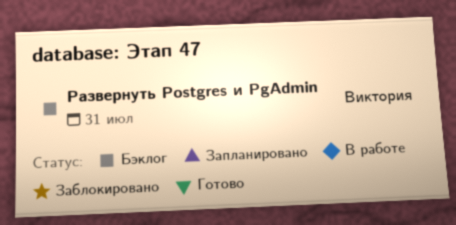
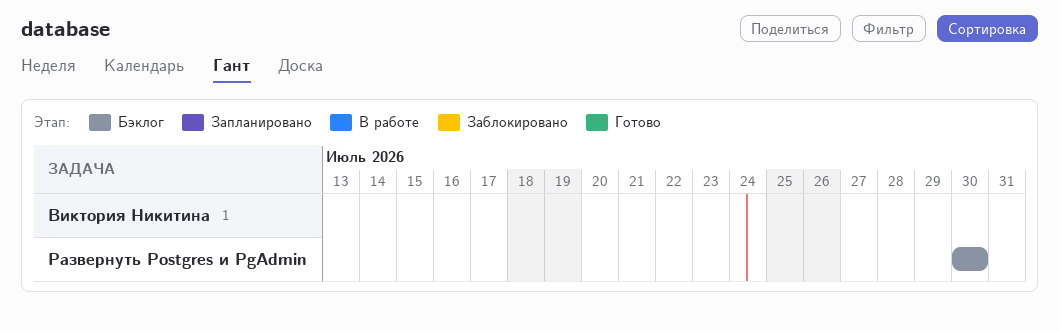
Развернуть Postgres и PgAdmin, due: Jul 31 -> Jul 30

